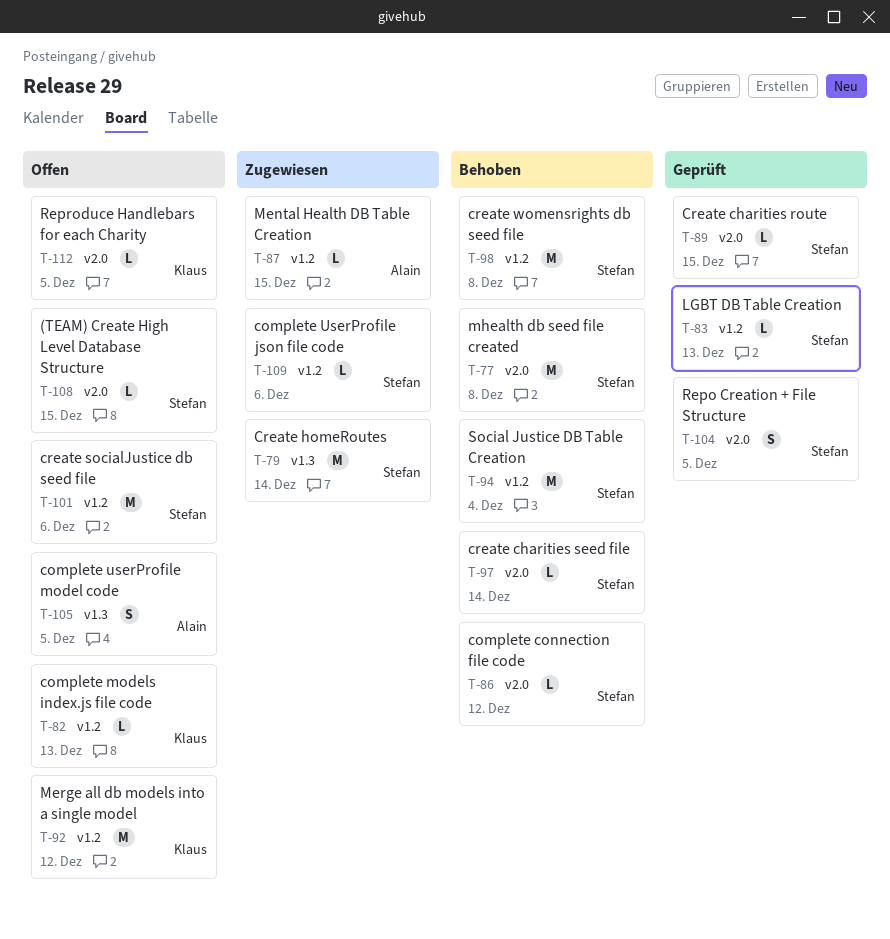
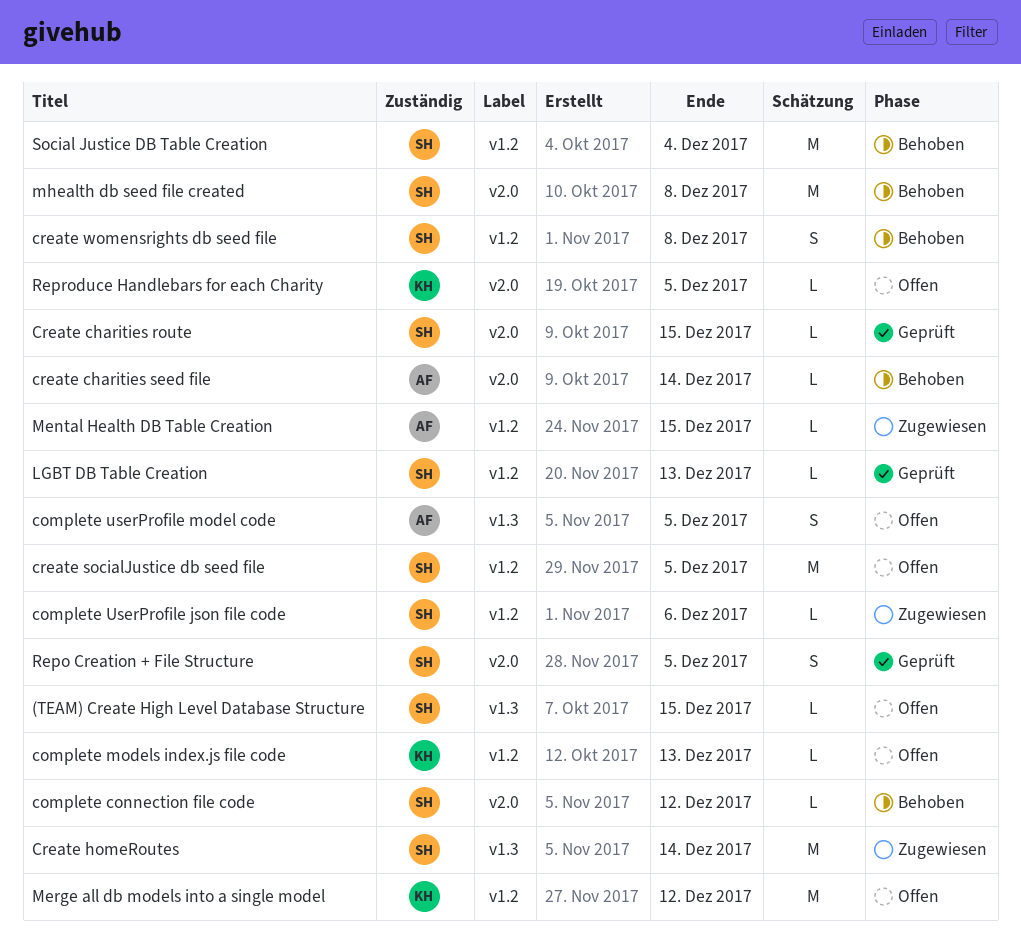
(TEAM) Create High Level Database Structure, label: v2.0 -> v1.3
create charities seed file, owner: Stefan -> Alain
create socialJustice db seed file, due: Dec 6 -> Dec 5
create womensrights db seed file, estimate: M -> S

